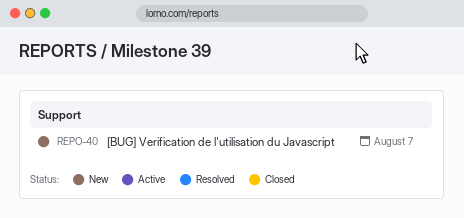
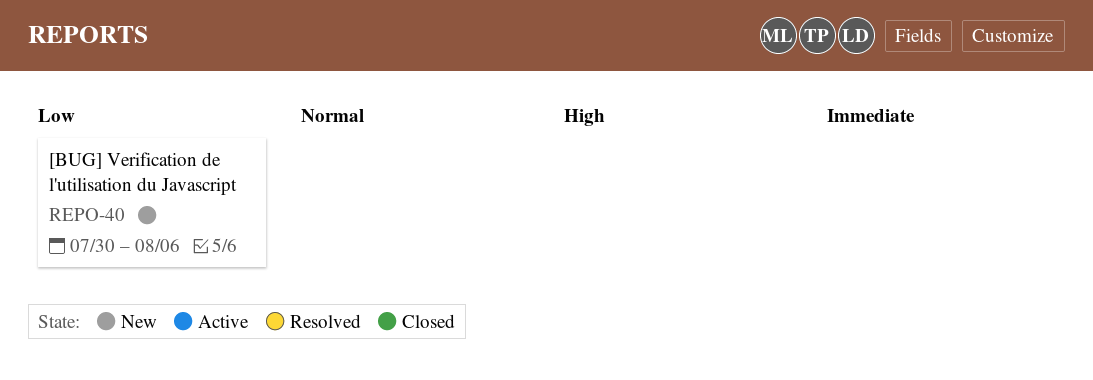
REPO-40, due: Aug 7 -> Aug 6

